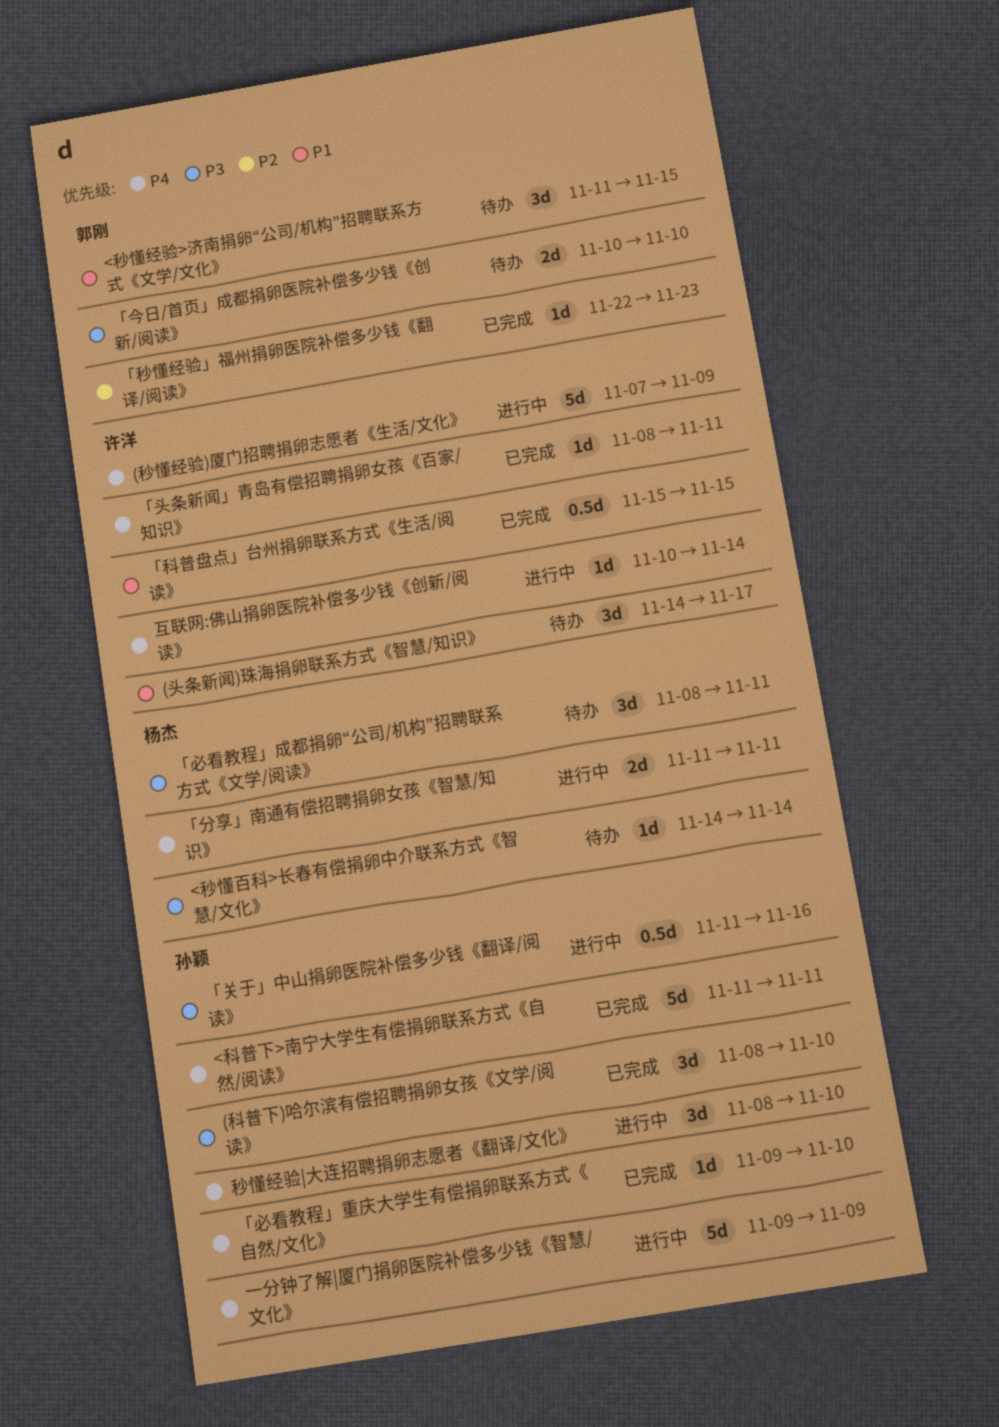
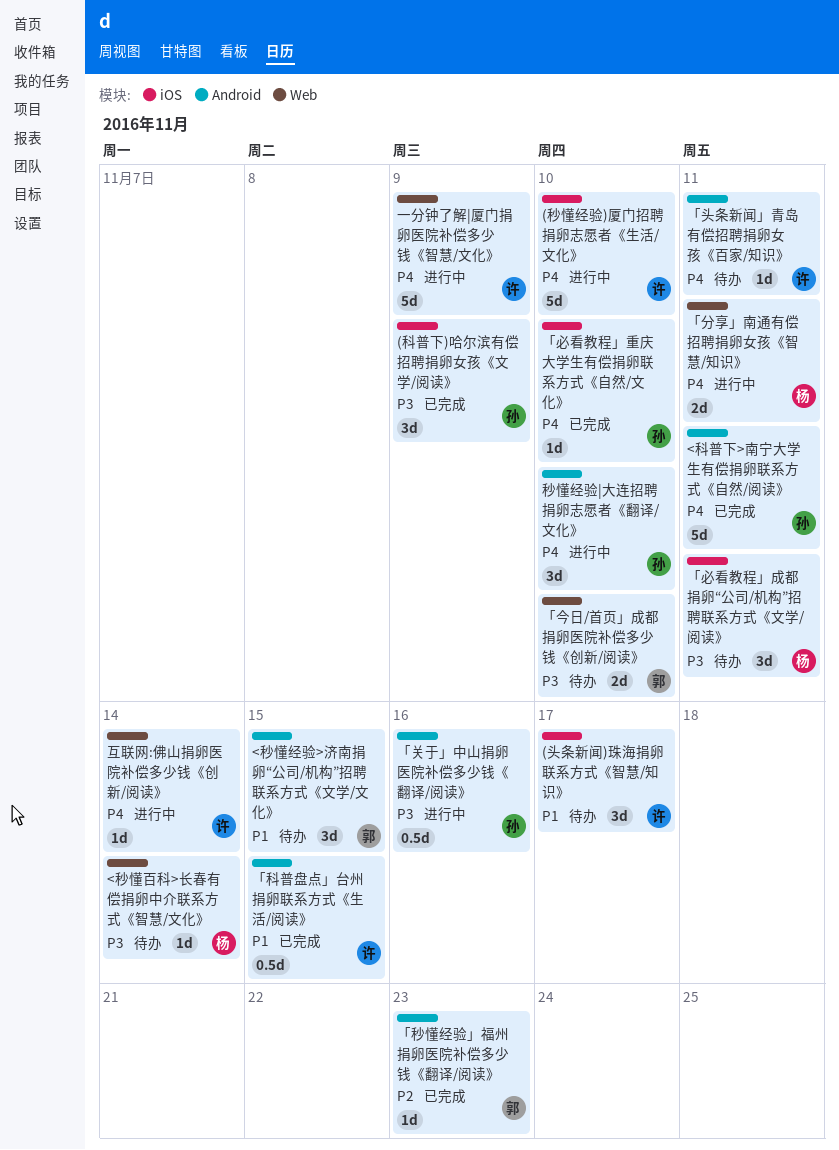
(科普下)哈尔滨有偿招聘捐卵女孩《文学/阅读》, due: Nov 10 -> Nov 9
(秒懂经验)厦门招聘捐卵志愿者《生活/文化》, due: Nov 9 -> Nov 10
「头条新闻」青岛有偿招聘捐卵女孩《百家/知识》, status: 已完成 -> 待办
一分钟了解|厦门捐卵医院补偿多少钱《智慧/文化》, owner: 孙颖 -> 许洋

